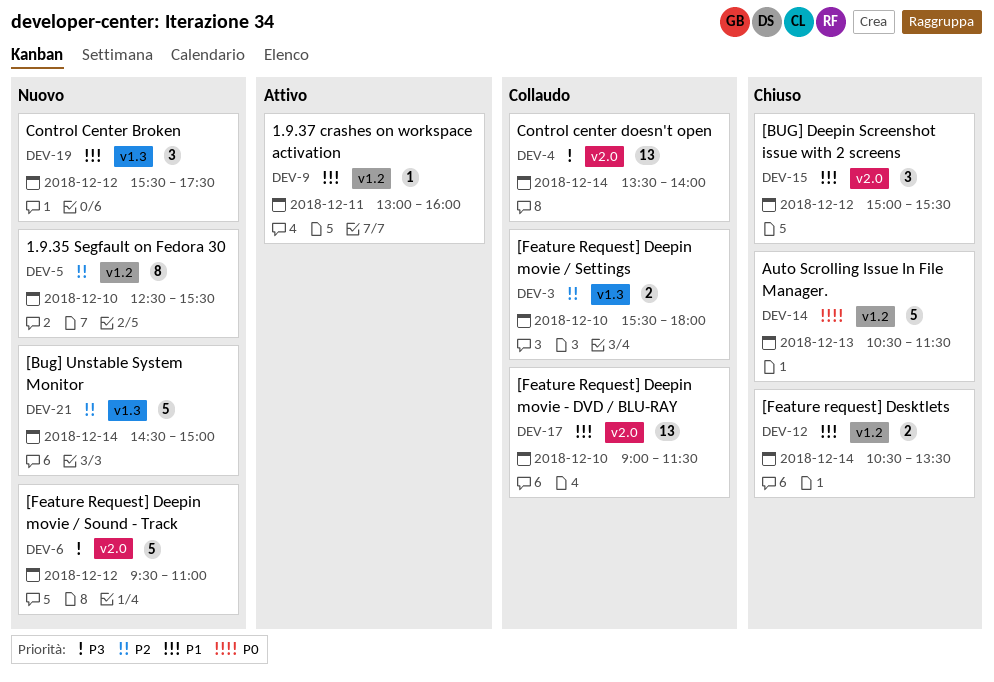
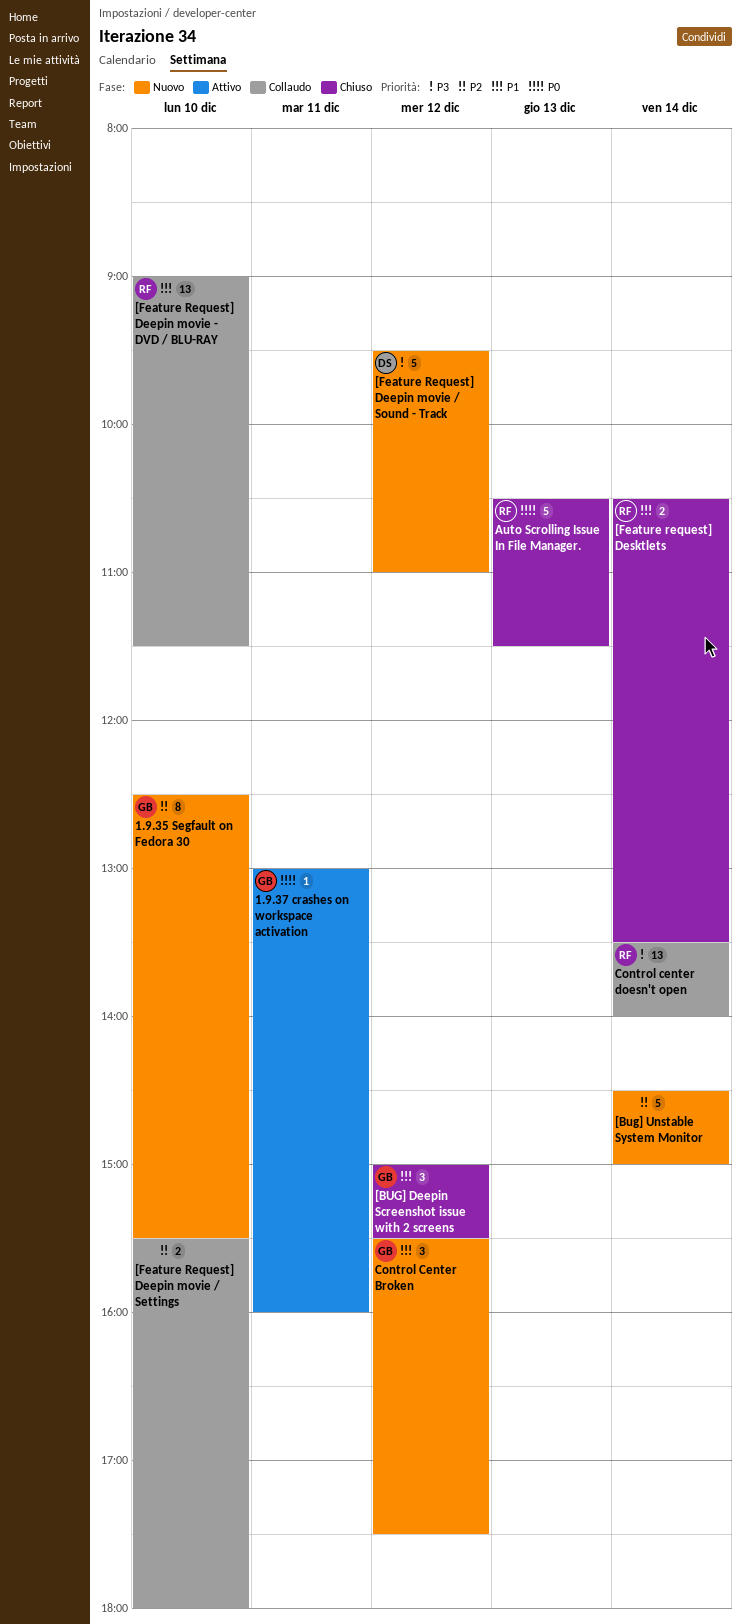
1.9.37 crashes on workspace activation, priority: P1 -> P0

